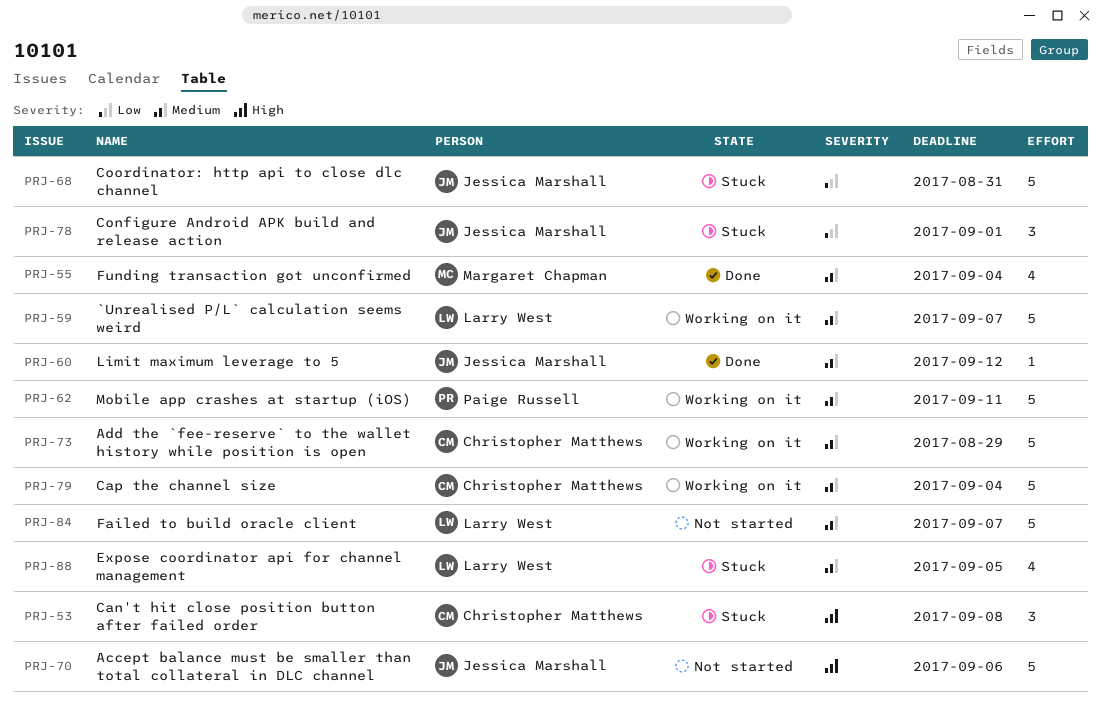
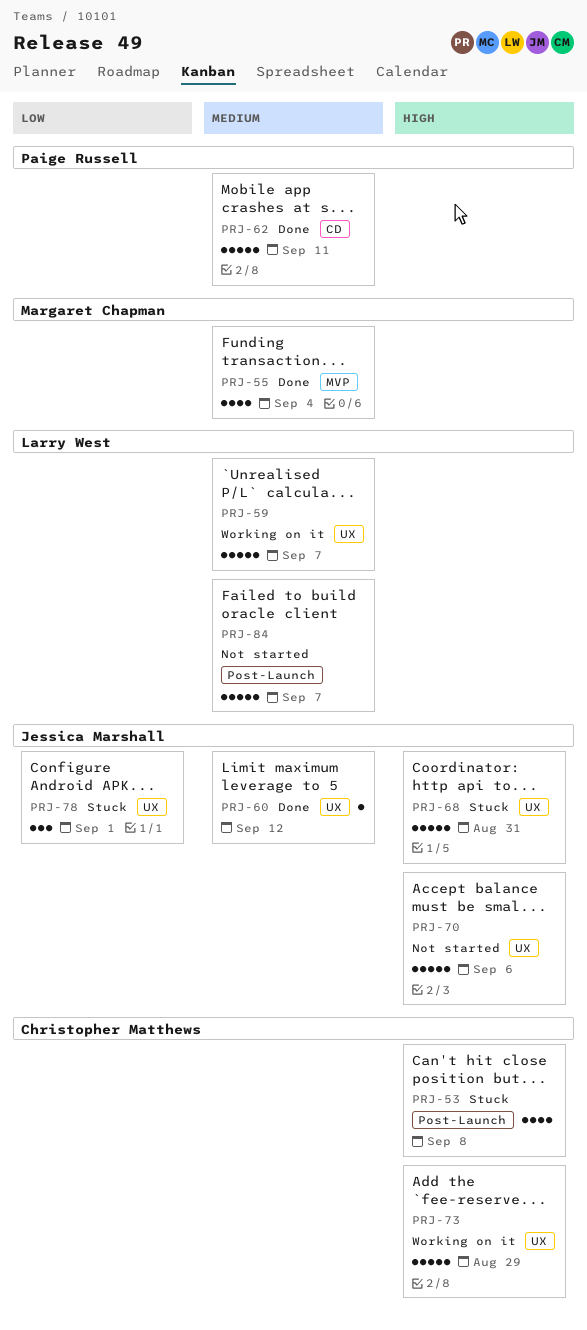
PRJ-53, estimate: 3 -> 4
PRJ-62, status: Working on it -> Done
PRJ-68, priority: Low -> High
PRJ-73, priority: Medium -> High
PRJ-79: present -> none
PRJ-88: present -> none

